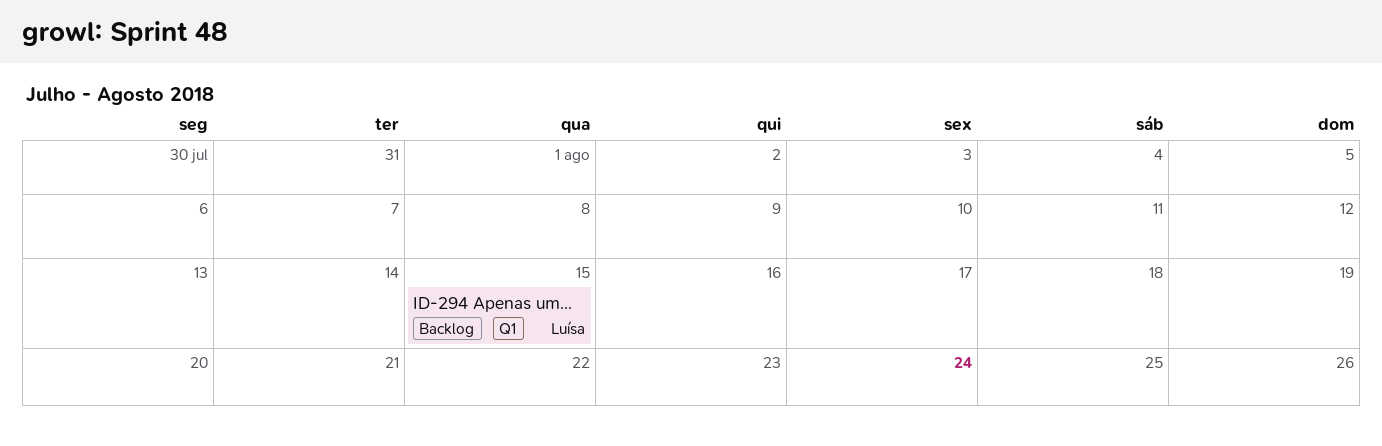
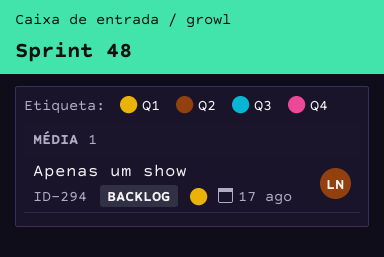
ID-294, due: Aug 15 -> Aug 17

